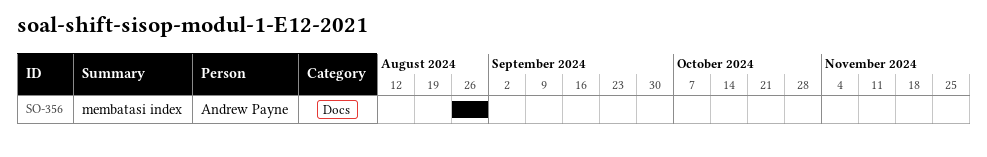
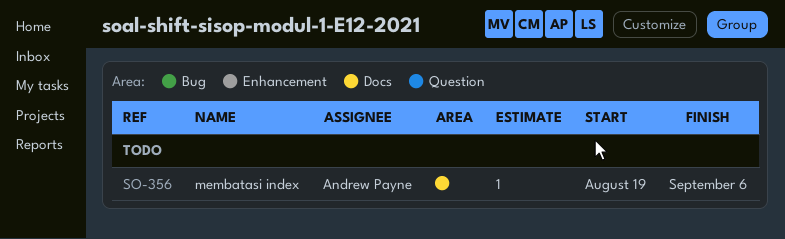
SO-356, start: Aug 26 -> Aug 19
SO-356, due: Aug 30 -> Sep 6

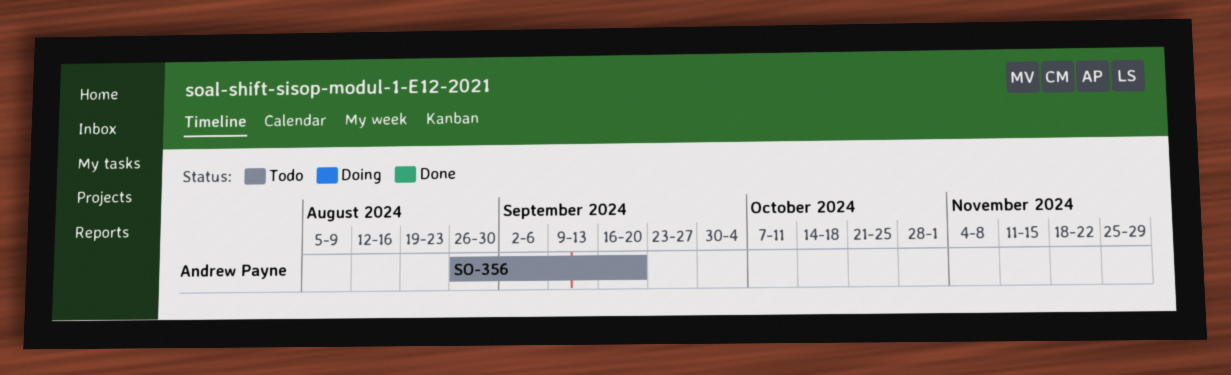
SO-356, start: Aug 19 -> Aug 26
SO-356, due: Sep 6 -> Sep 20

